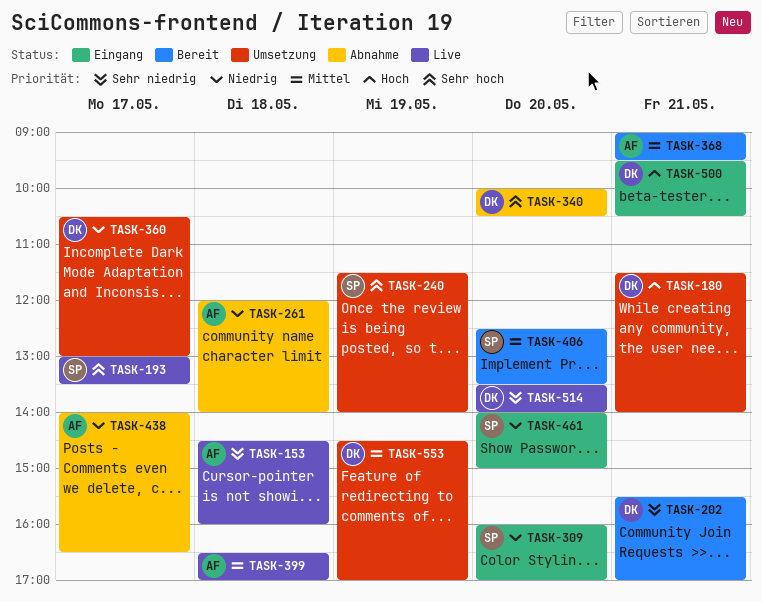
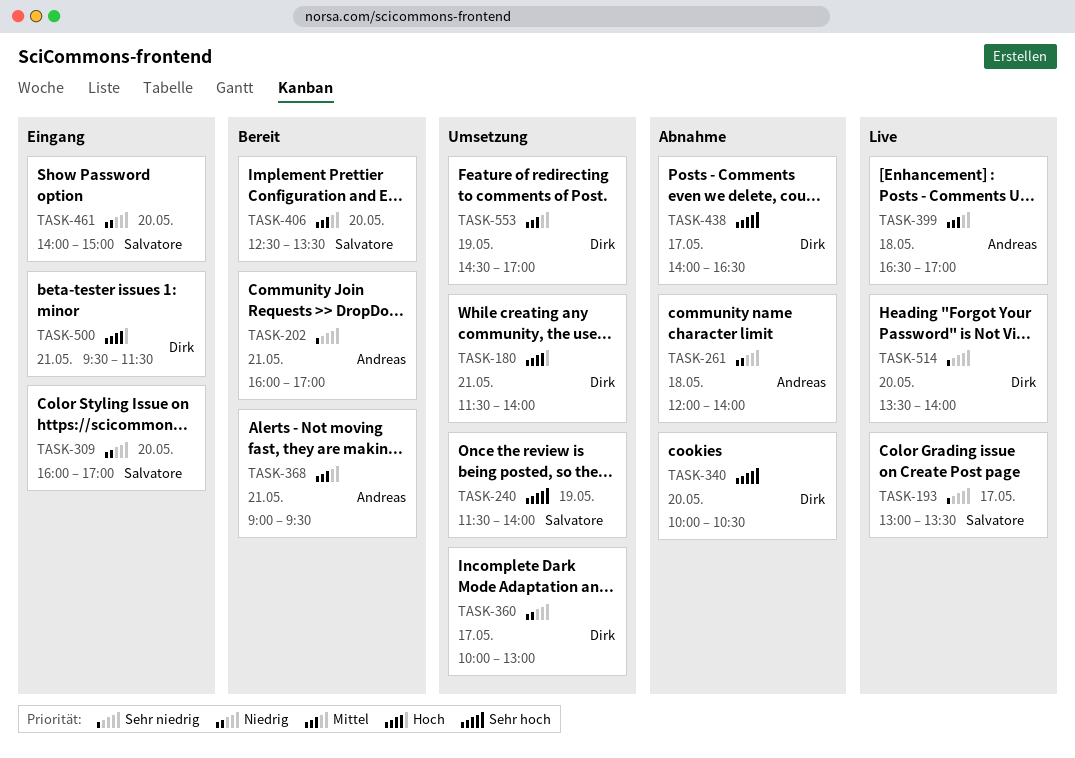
TASK-153: present -> none
TASK-193, priority: Sehr hoch -> Sehr niedrig
TASK-202, owner: Dirk -> Andreas
TASK-202, begins: 15:30 -> 16:00
TASK-360, begins: 10:30 -> 10:00
TASK-438, owner: Andreas -> Dirk
TASK-438, priority: Niedrig -> Sehr hoch
TASK-500, ends: 10:30 -> 11:30

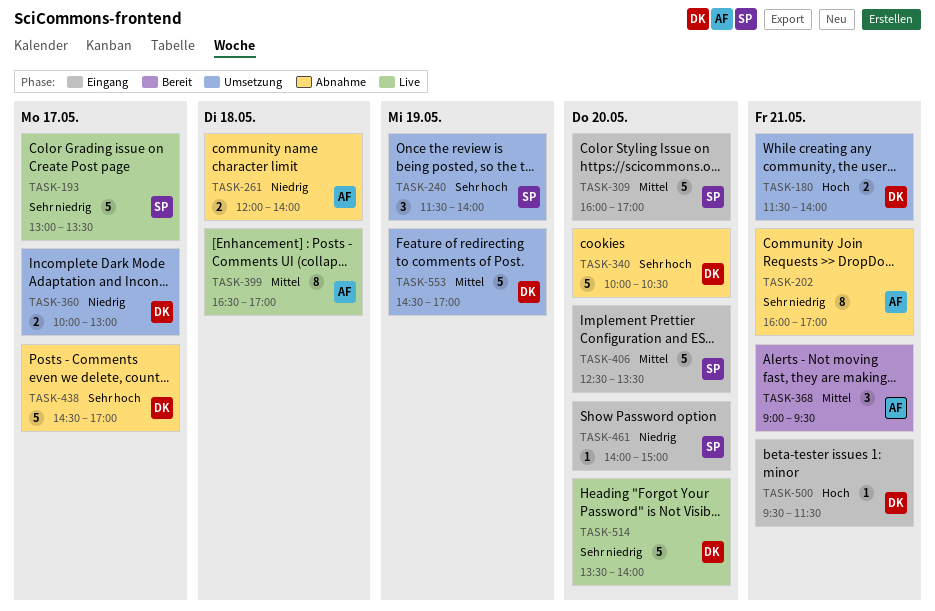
TASK-202, status: Bereit -> Abnahme
TASK-309, priority: Niedrig -> Mittel
TASK-406, status: Bereit -> Eingang
TASK-438, begins: 14:00 -> 14:30
TASK-438, ends: 16:30 -> 17:00

